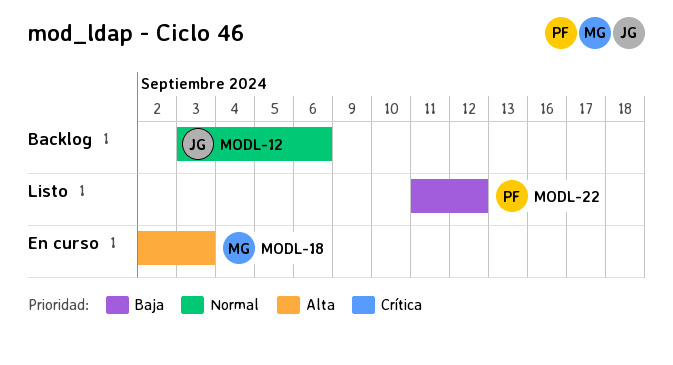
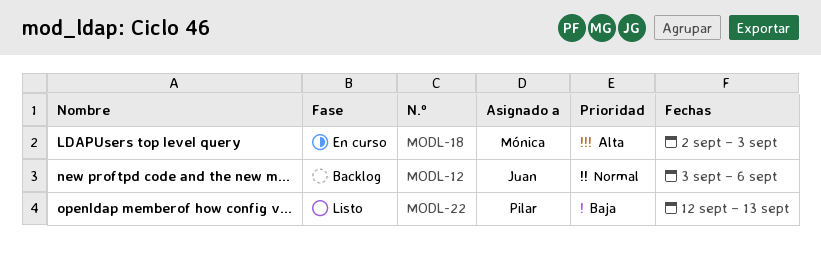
MODL-22, start: Sep 11 -> Sep 12
MODL-22, due: Sep 12 -> Sep 13

